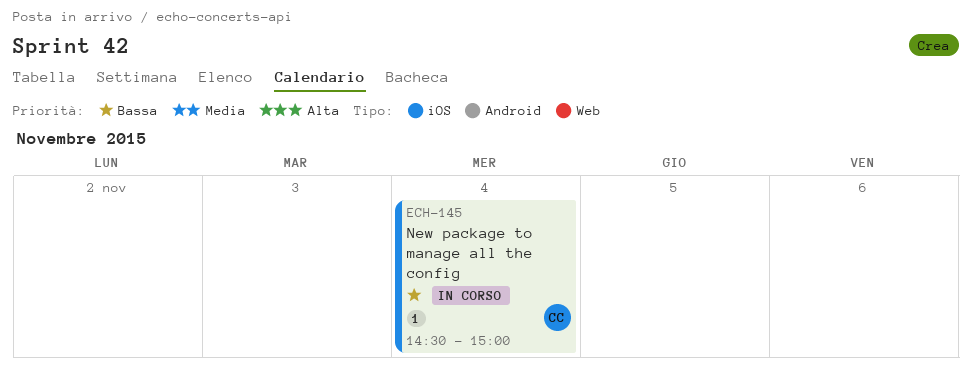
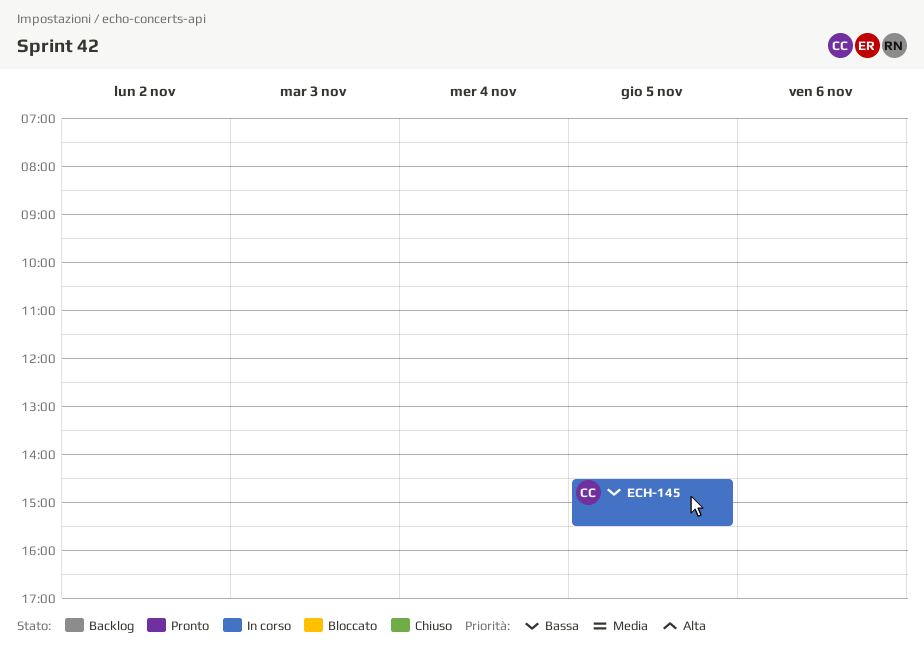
ECH-145, day: Nov 4 -> Nov 5
ECH-145, ends: 15:00 -> 15:30

